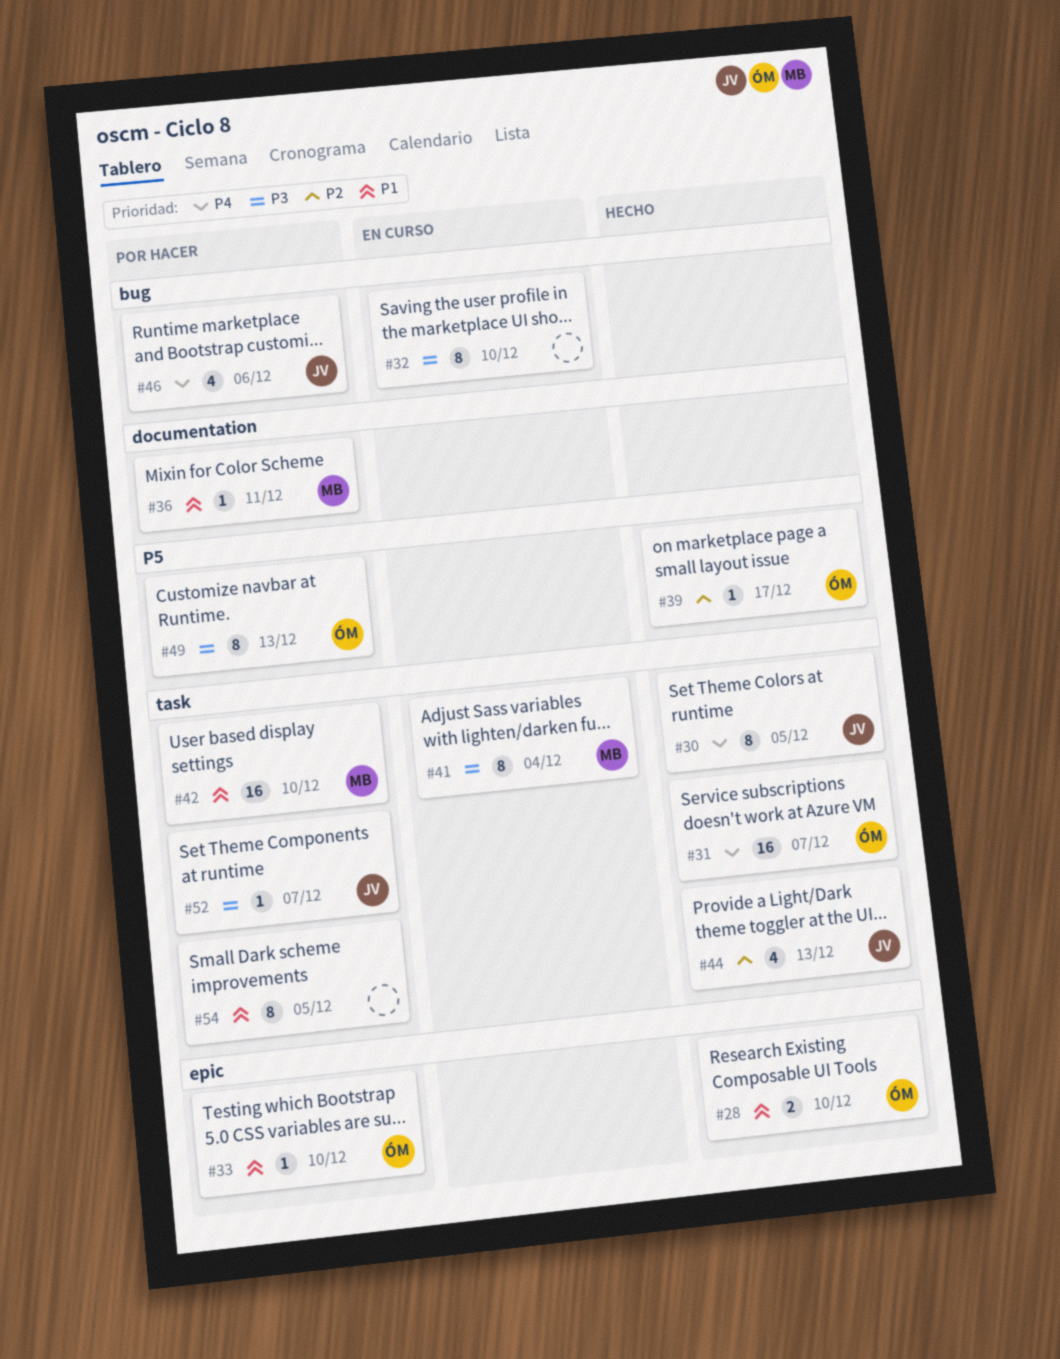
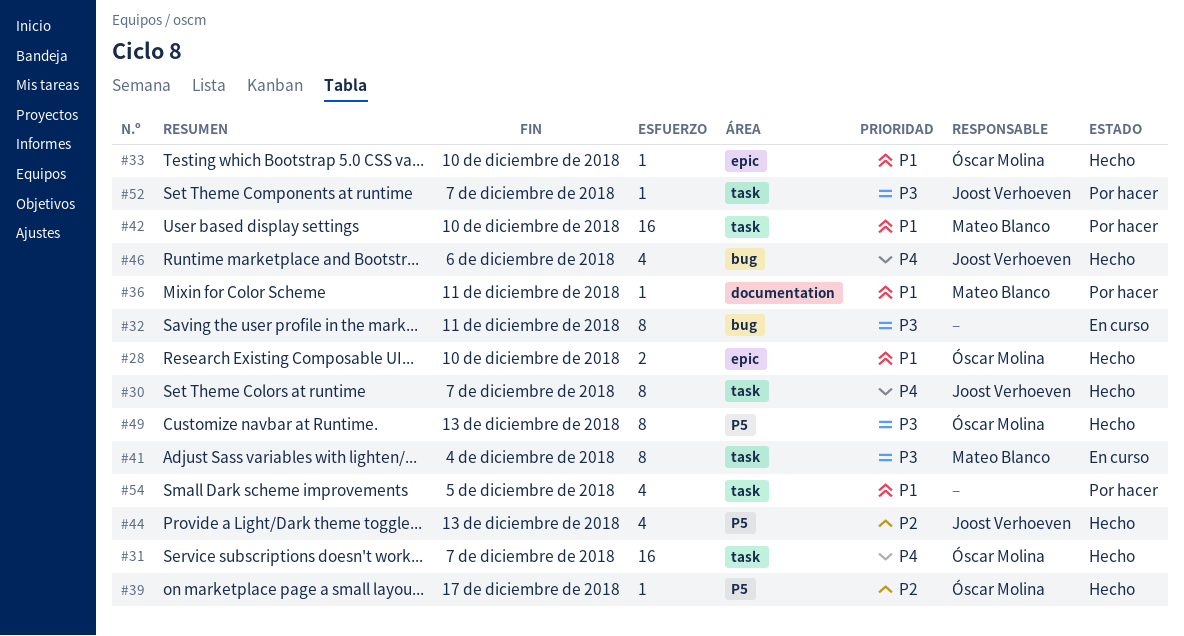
#30, due: Dec 5 -> Dec 7
#32, due: Dec 10 -> Dec 11
#33, status: Por hacer -> Hecho
#44, label: task -> P5
#46, status: Por hacer -> Hecho
#49, status: Por hacer -> Hecho
#54, estimate: 8 -> 4

